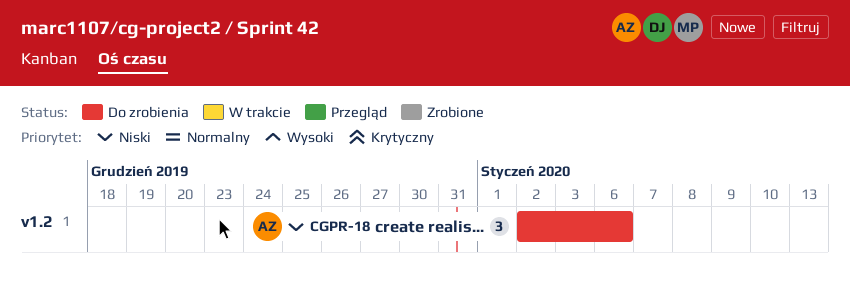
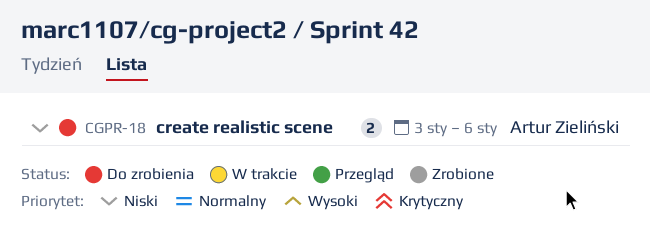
CGPR-18, estimate: 3 -> 2
CGPR-18, start: Jan 2 -> Jan 3

